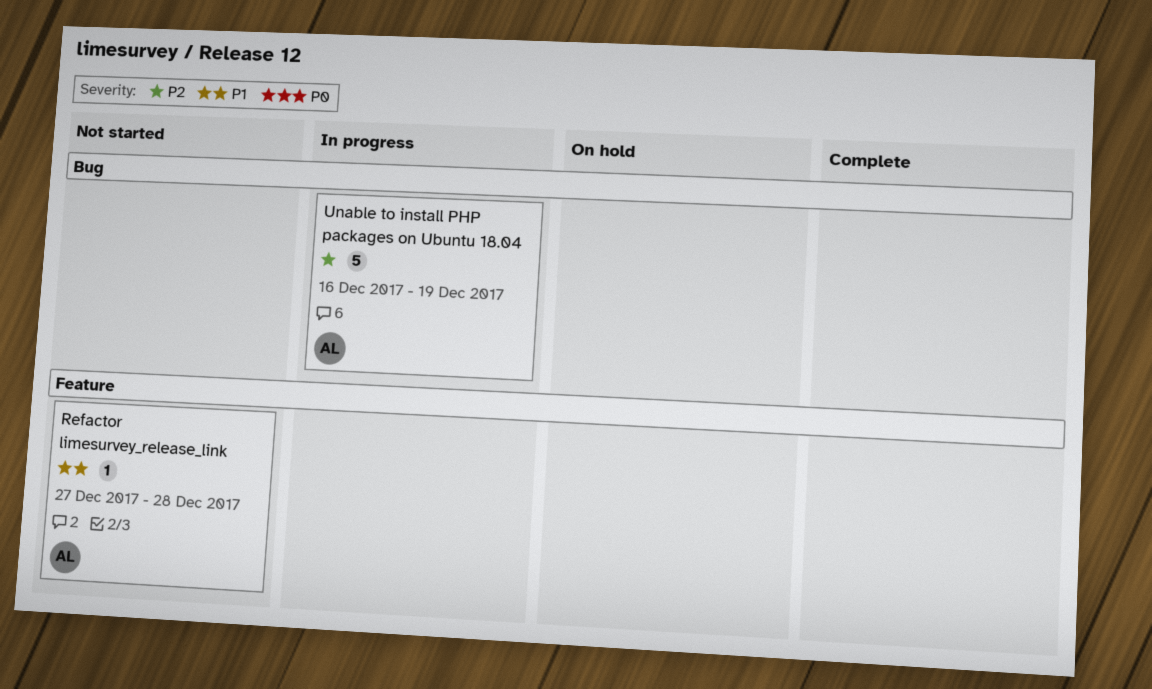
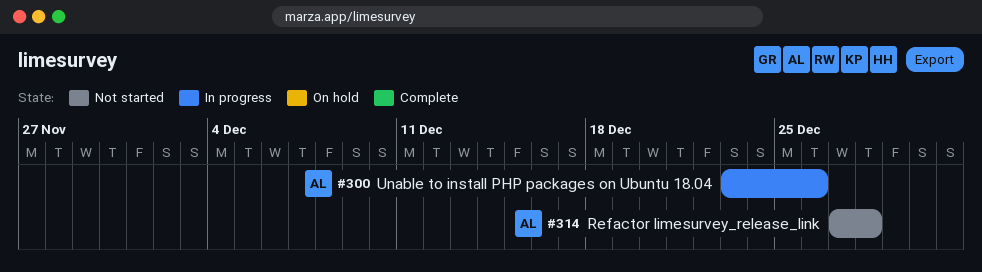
Unable to install PHP packages on Ubuntu 18.04, start: Dec 16 -> Dec 23
Unable to install PHP packages on Ubuntu 18.04, due: Dec 19 -> Dec 26

